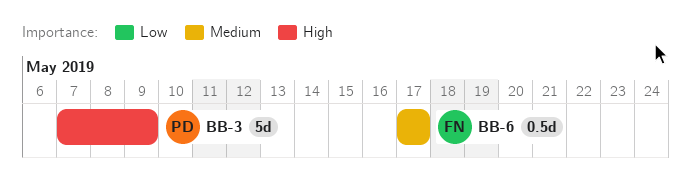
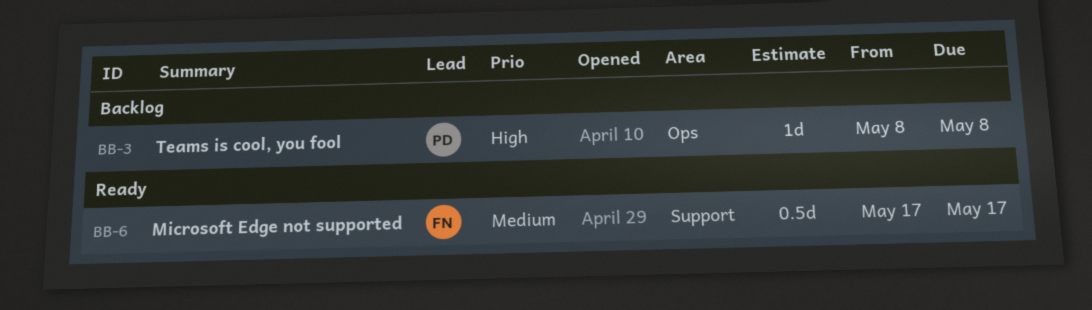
BB-3, estimate: 5d -> 1d
BB-3, start: May 7 -> May 8
BB-3, due: May 9 -> May 8

